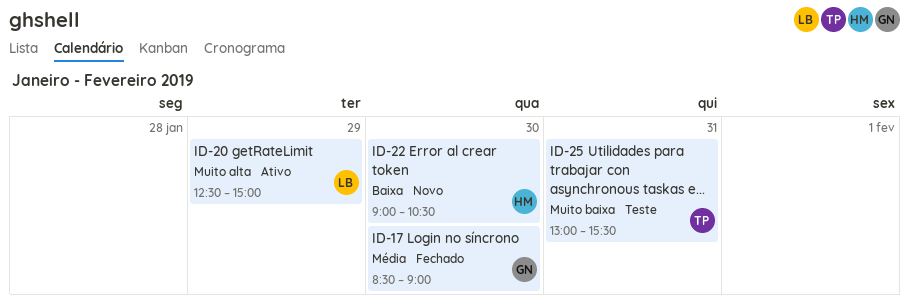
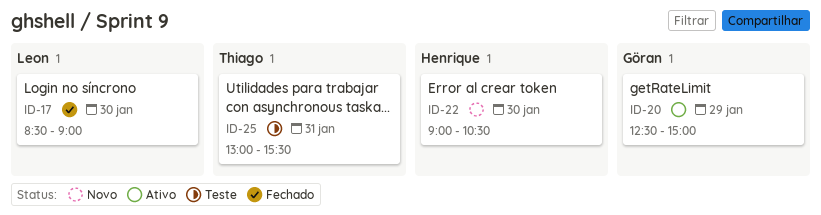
ID-17, owner: Göran -> Leon
ID-20, owner: Leon -> Göran

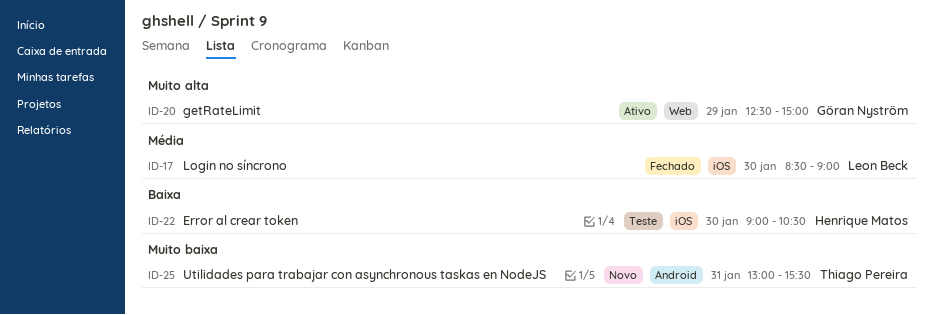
ID-22, status: Novo -> Teste
ID-25, status: Teste -> Novo

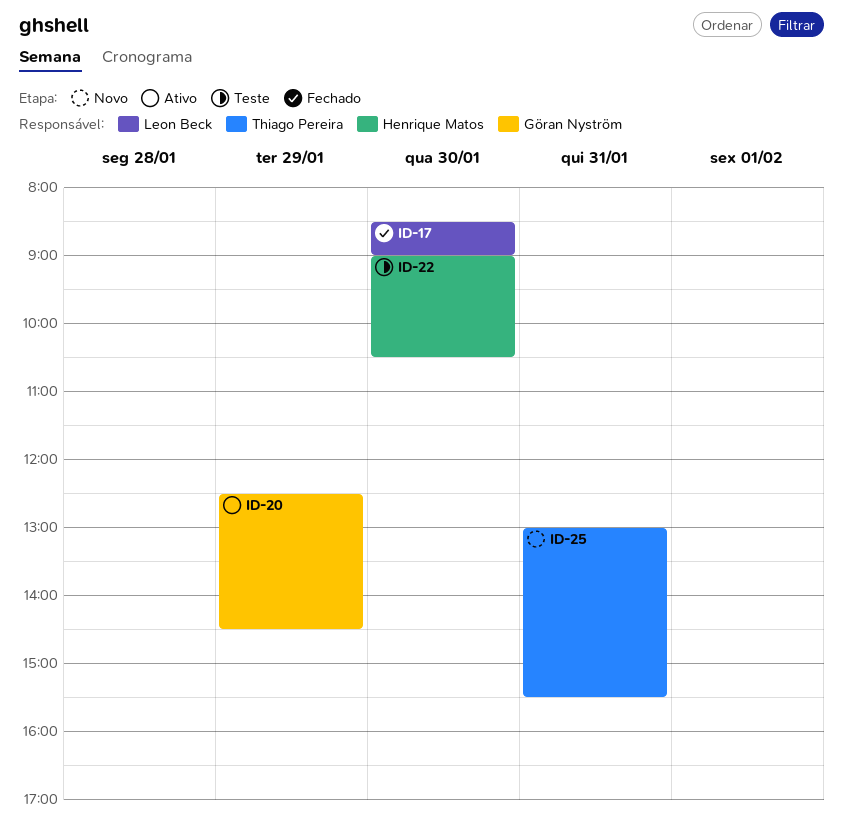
ID-20, ends: 15:00 -> 14:30

